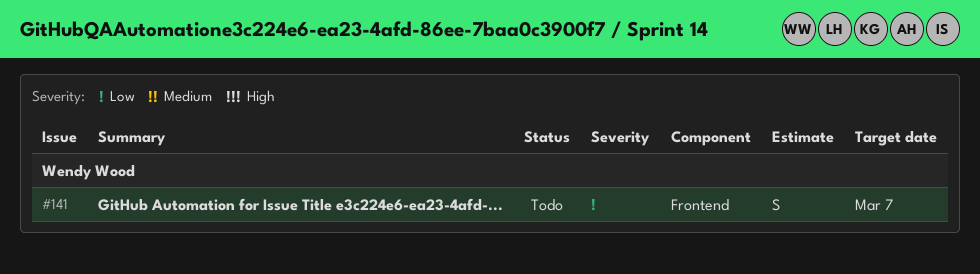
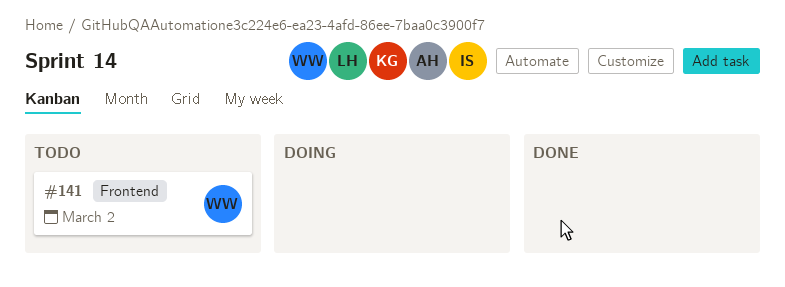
#141, due: Mar 7 -> Mar 2

